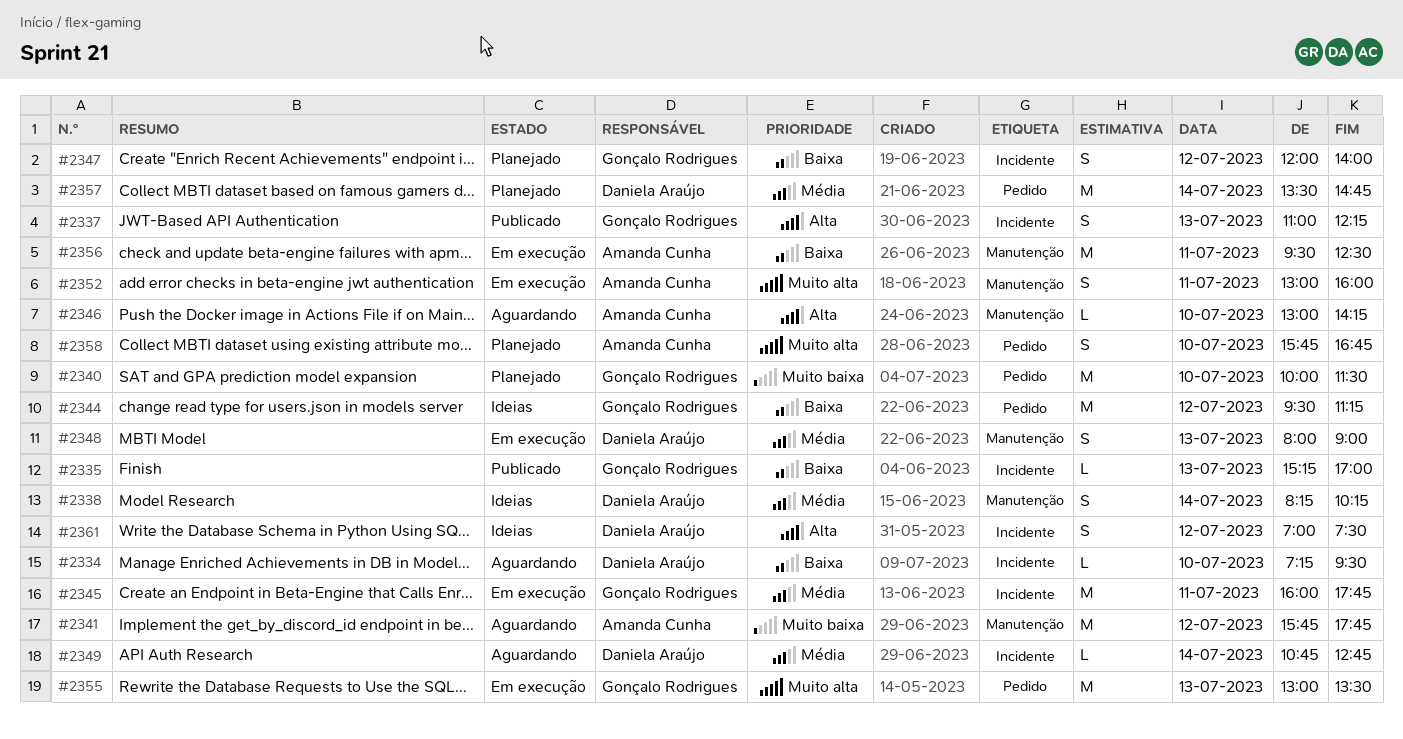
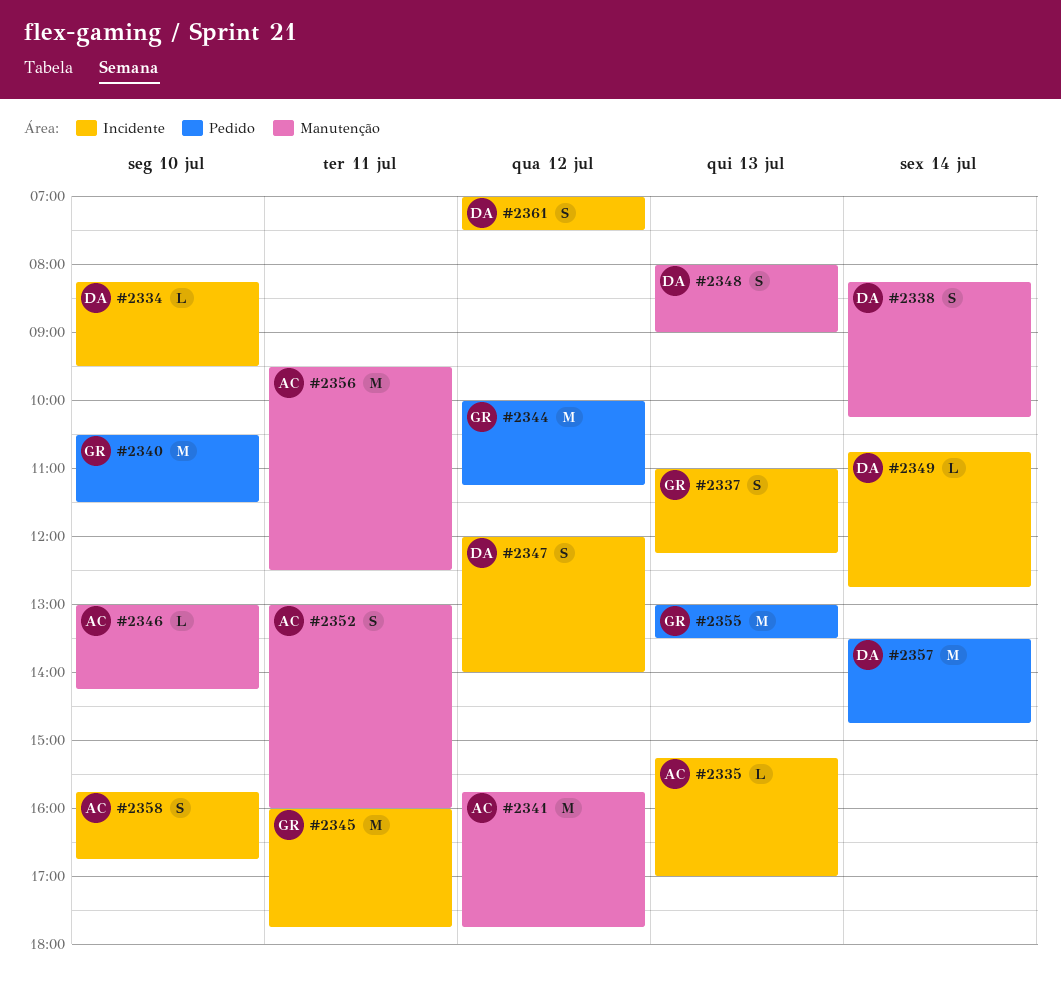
#2334, begins: 07:15 -> 08:15
#2335, owner: Gonçalo Rodrigues -> Amanda Cunha
#2340, begins: 10:00 -> 10:30
#2344, begins: 09:30 -> 10:00
#2347, owner: Gonçalo Rodrigues -> Daniela Araújo
#2358, label: Pedido -> Incidente

